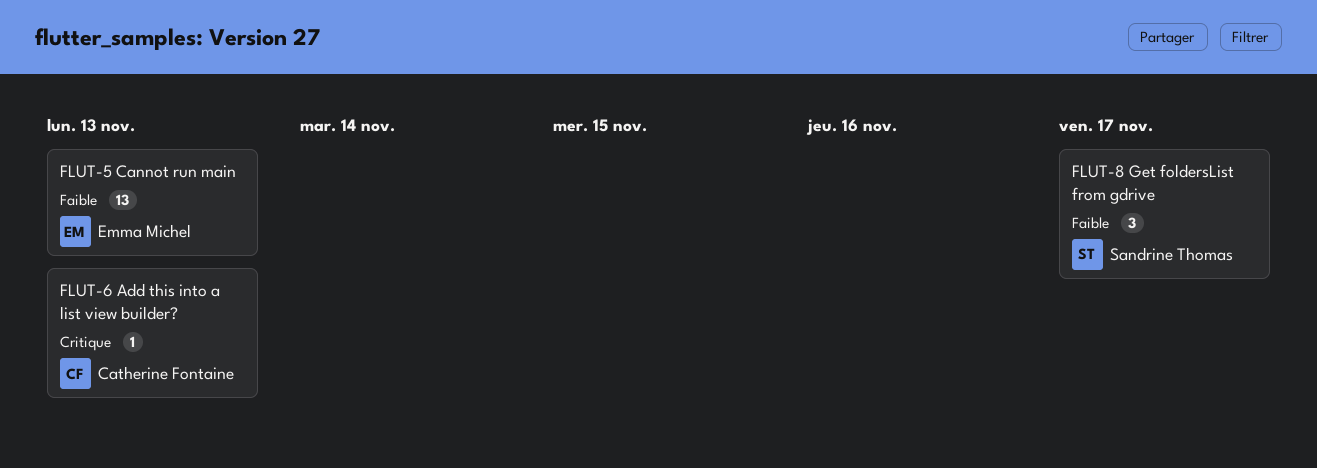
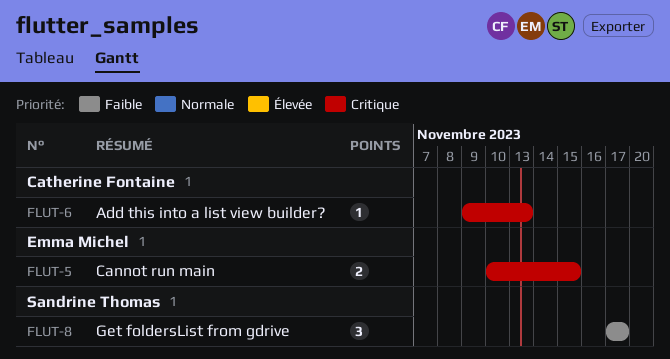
FLUT-5, priority: Faible -> Critique
FLUT-5, estimate: 13 -> 2
FLUT-5, due: Nov 13 -> Nov 15

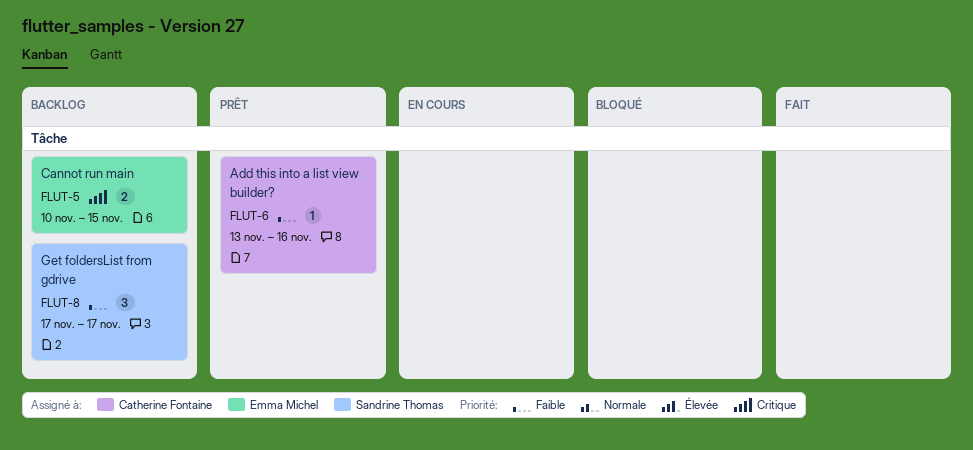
FLUT-6, priority: Critique -> Faible
FLUT-6, start: Nov 9 -> Nov 13
FLUT-6, due: Nov 13 -> Nov 16

